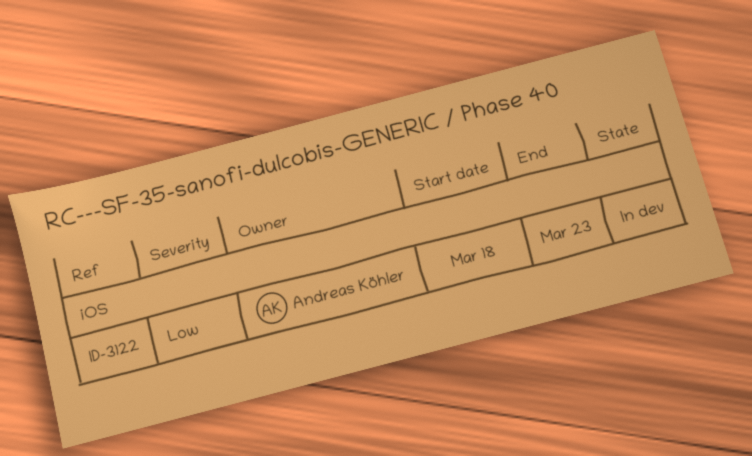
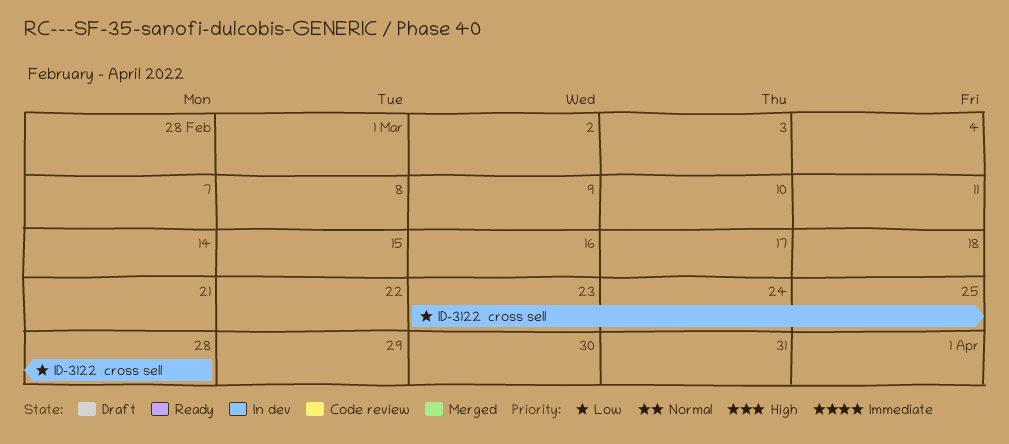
ID-3122, start: Mar 18 -> Mar 23
ID-3122, due: Mar 23 -> Mar 28

